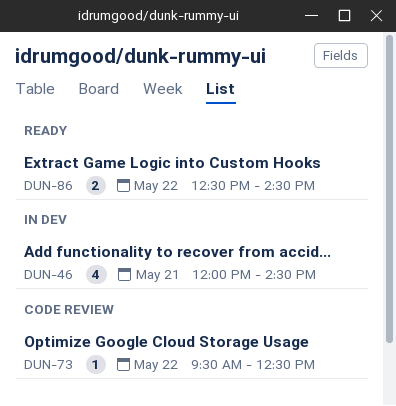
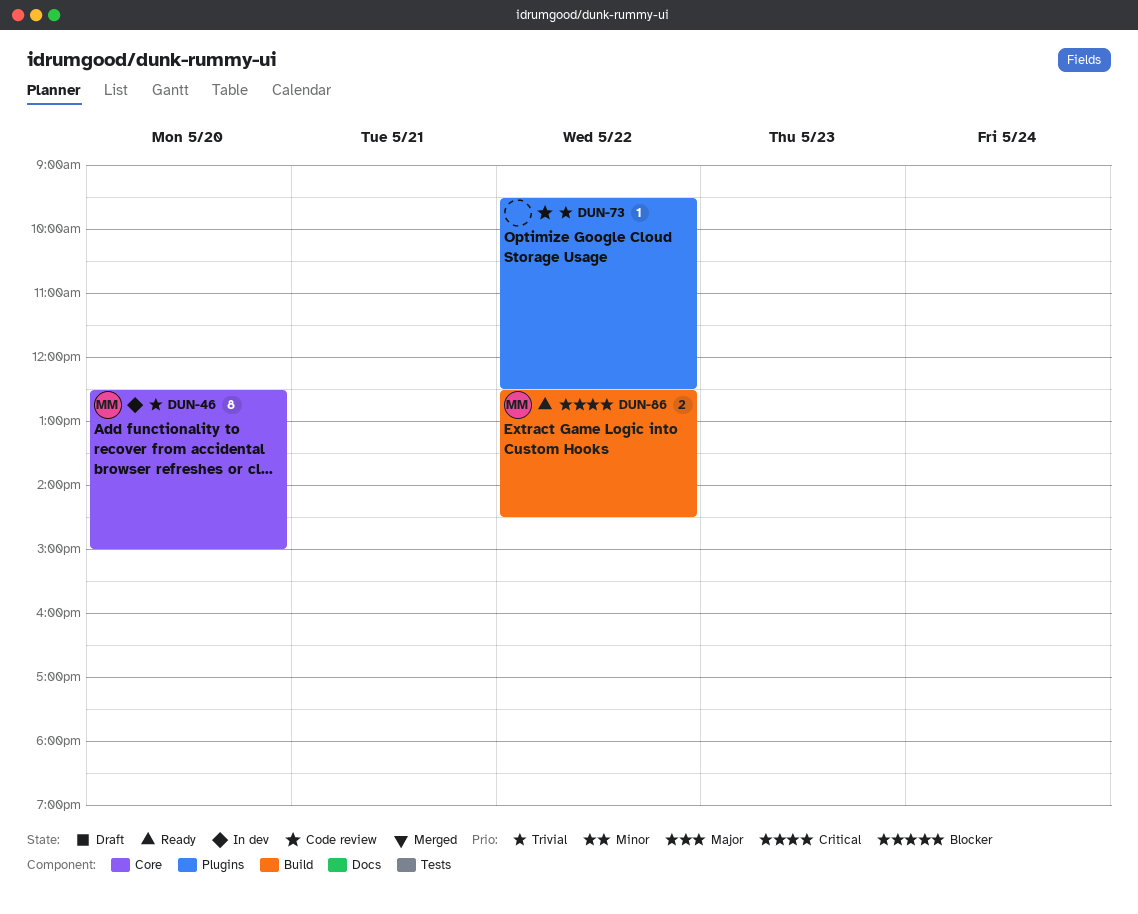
DUN-46, estimate: 4 -> 8
DUN-46, day: May 21 -> May 20
DUN-46, begins: 12:00 -> 12:30
DUN-46, ends: 14:30 -> 15:00

